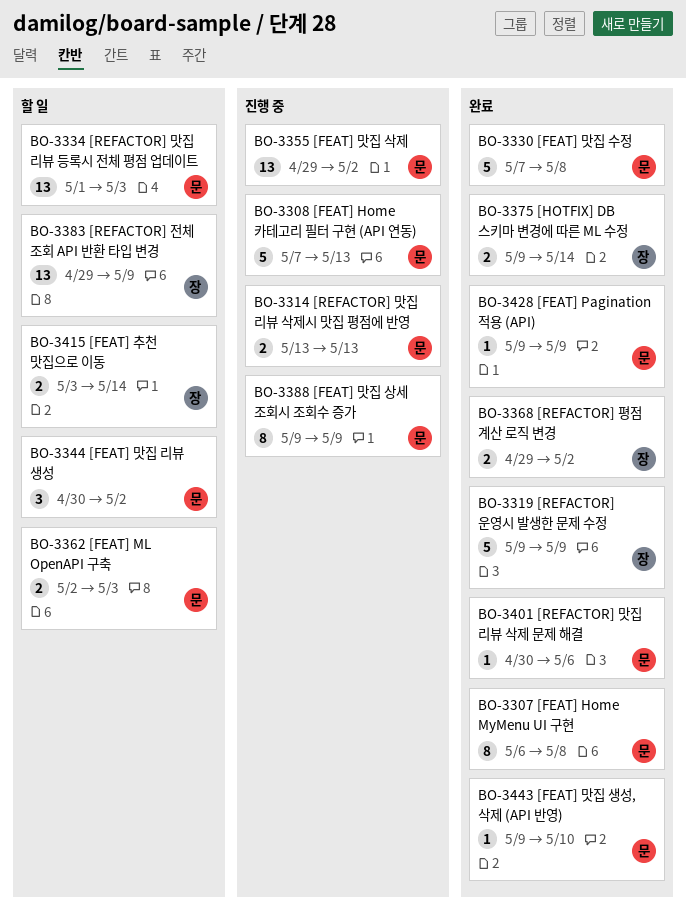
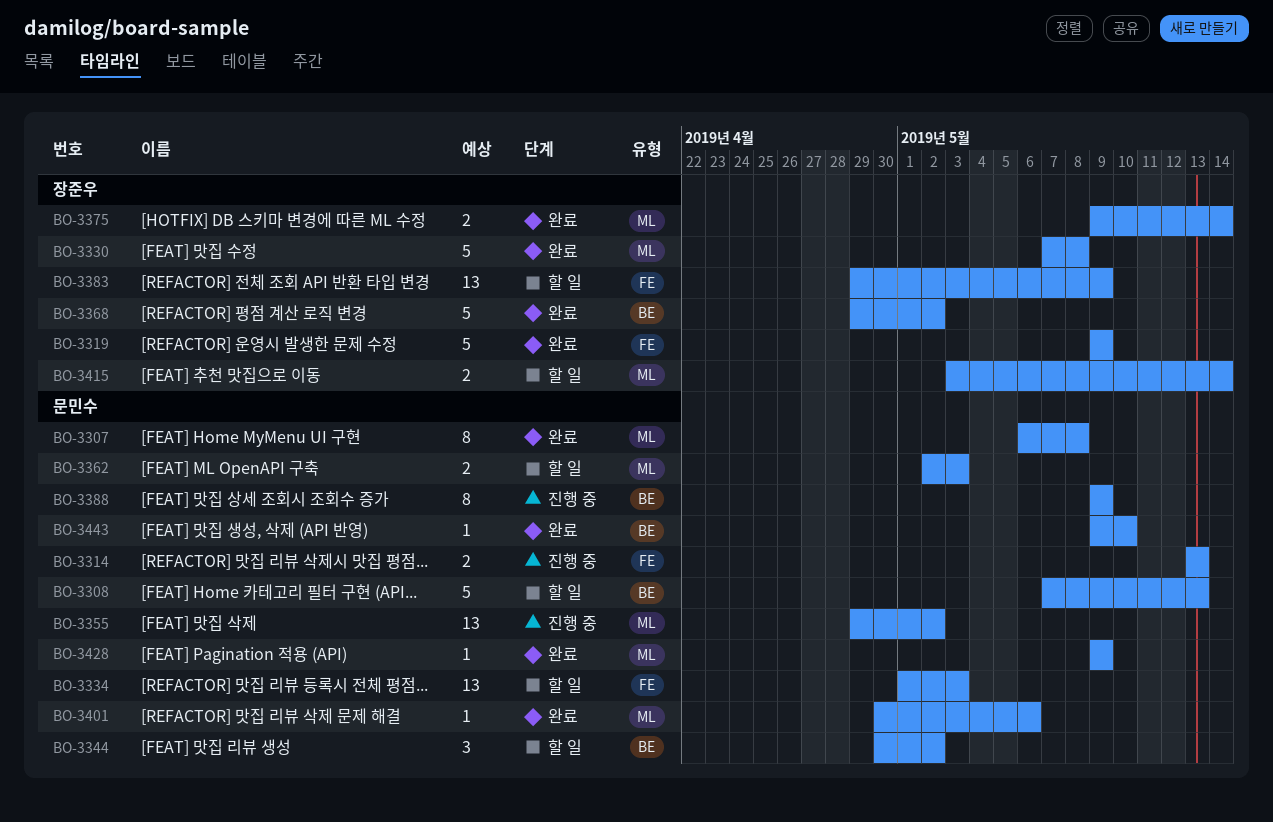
BO-3308, status: 진행 중 -> 할 일
BO-3330, owner: 문민수 -> 장준우
BO-3368, estimate: 2 -> 5

